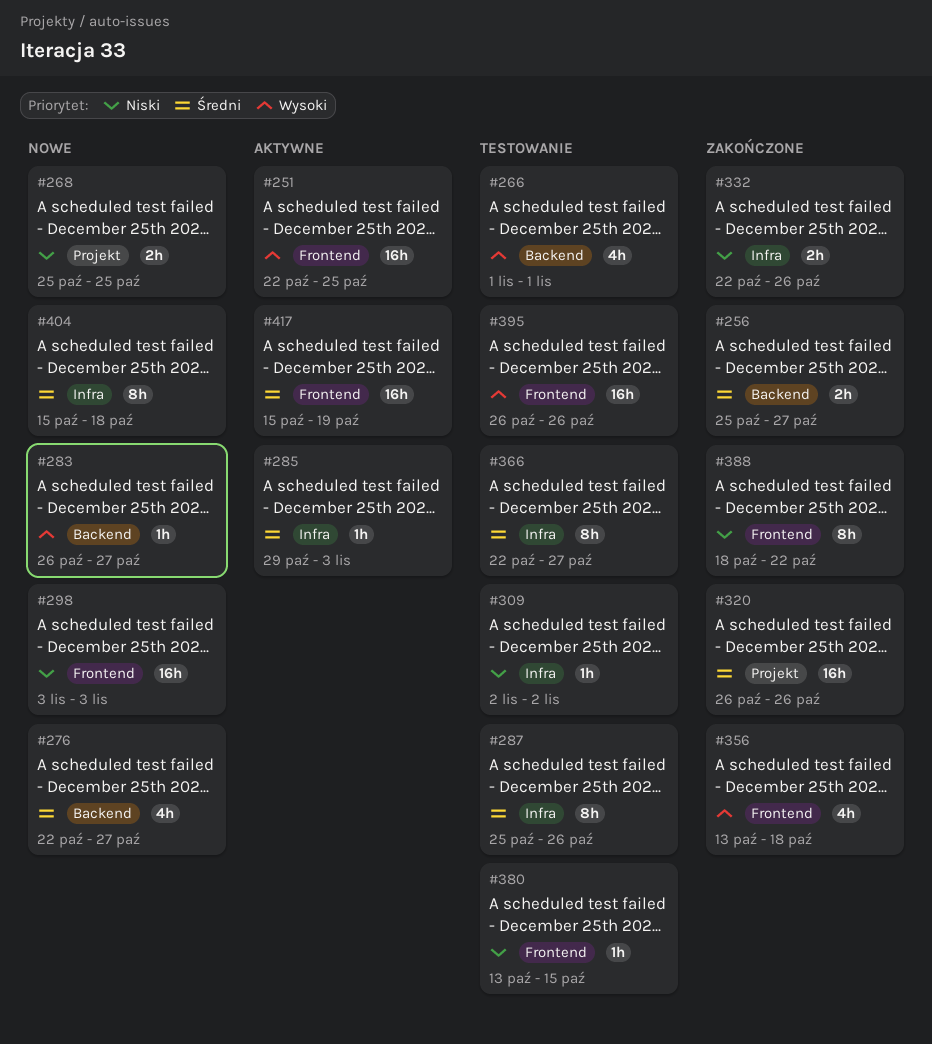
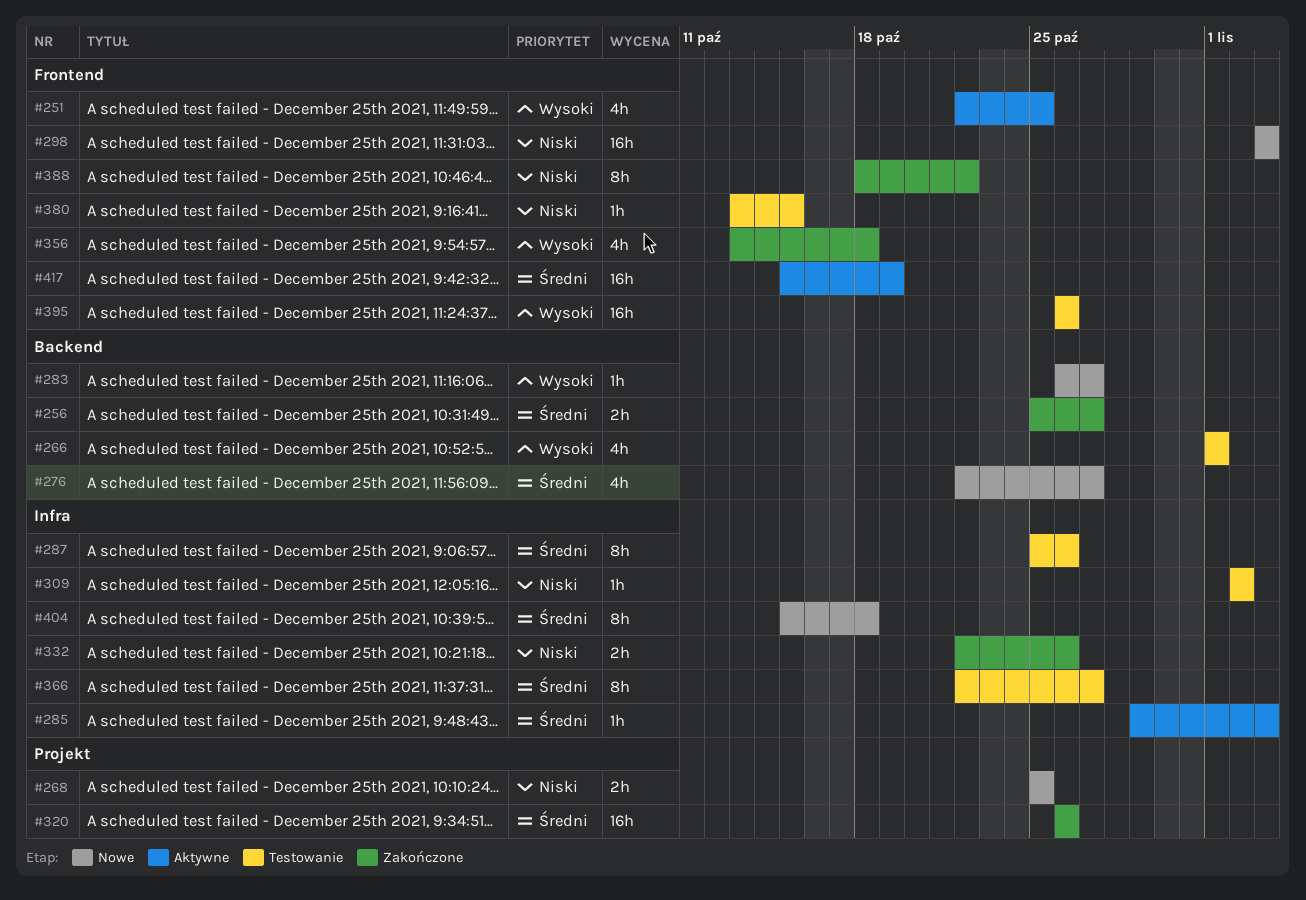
#251, estimate: 16h -> 4h

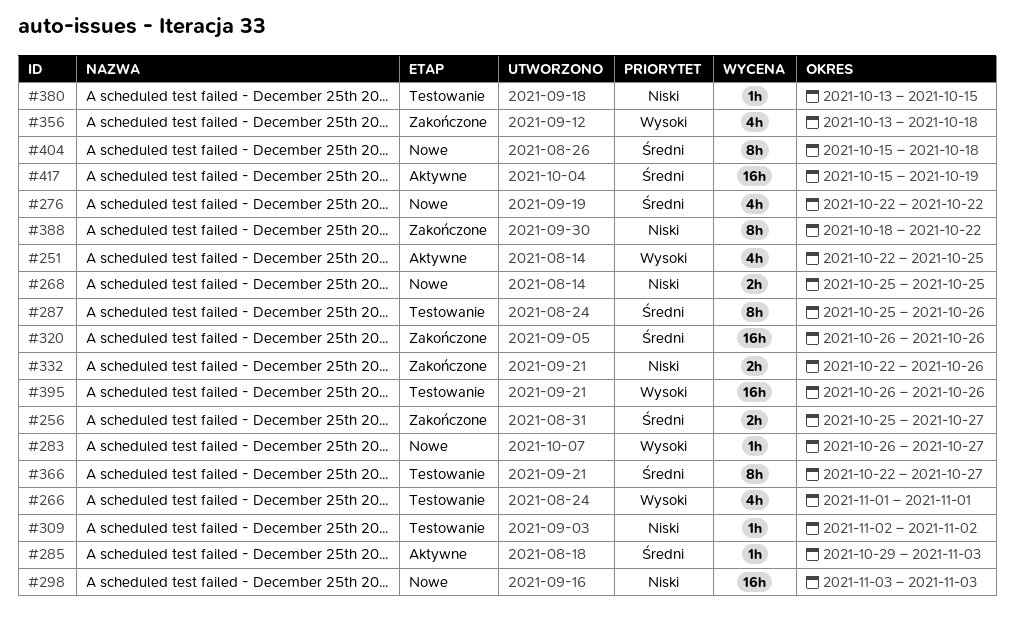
#276, due: Oct 27 -> Oct 22

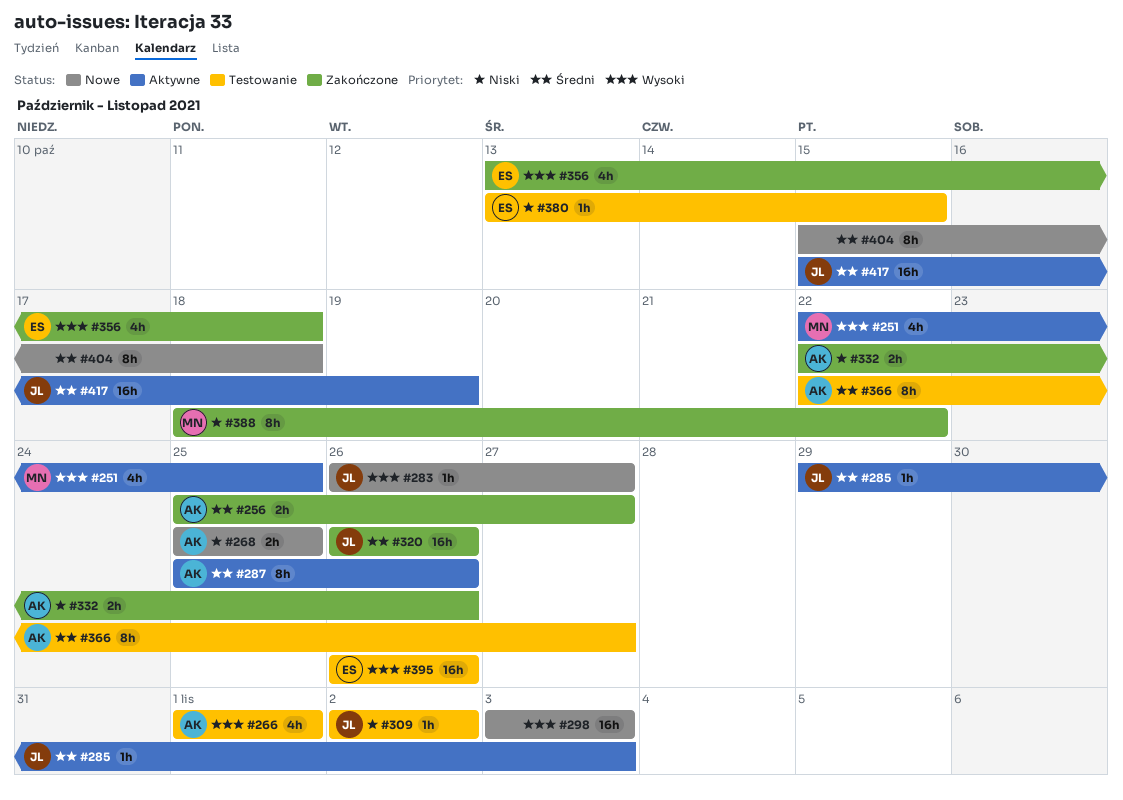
#276: present -> none
#287, status: Testowanie -> Aktywne
#298, priority: Niski -> Wysoki

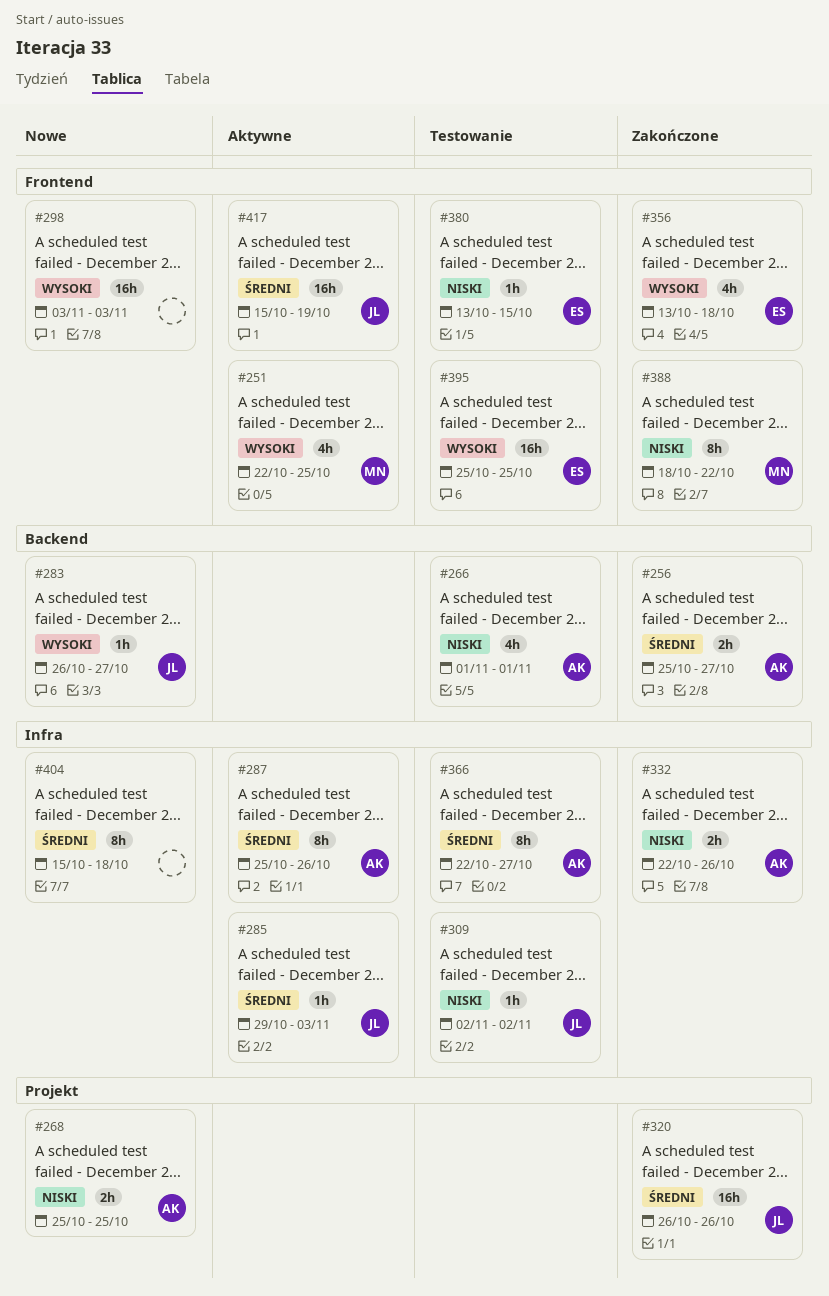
#266, priority: Wysoki -> Niski
#395, start: Oct 26 -> Oct 25
#395, due: Oct 26 -> Oct 25

